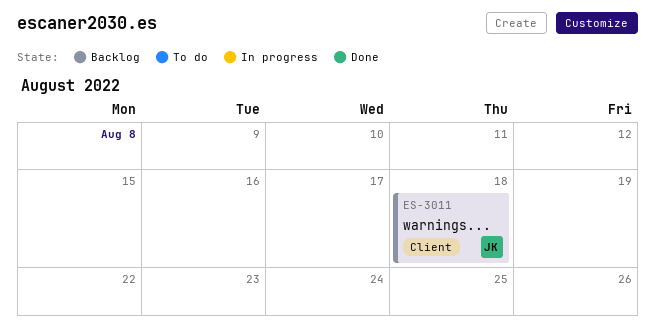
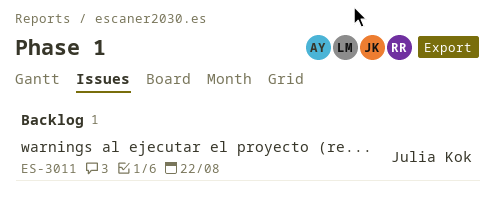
ES-3011, due: Aug 18 -> Aug 22

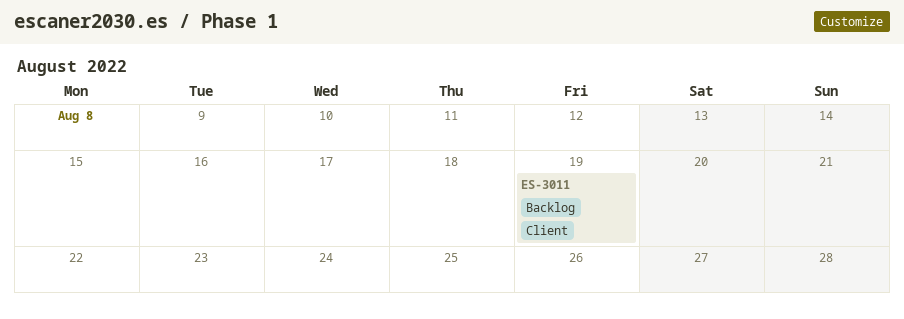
ES-3011, due: Aug 22 -> Aug 19

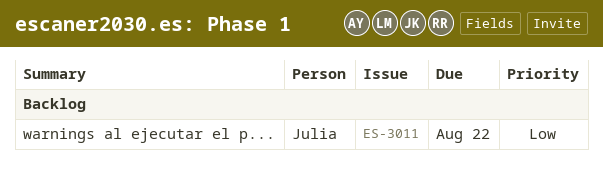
ES-3011, due: Aug 19 -> Aug 22

